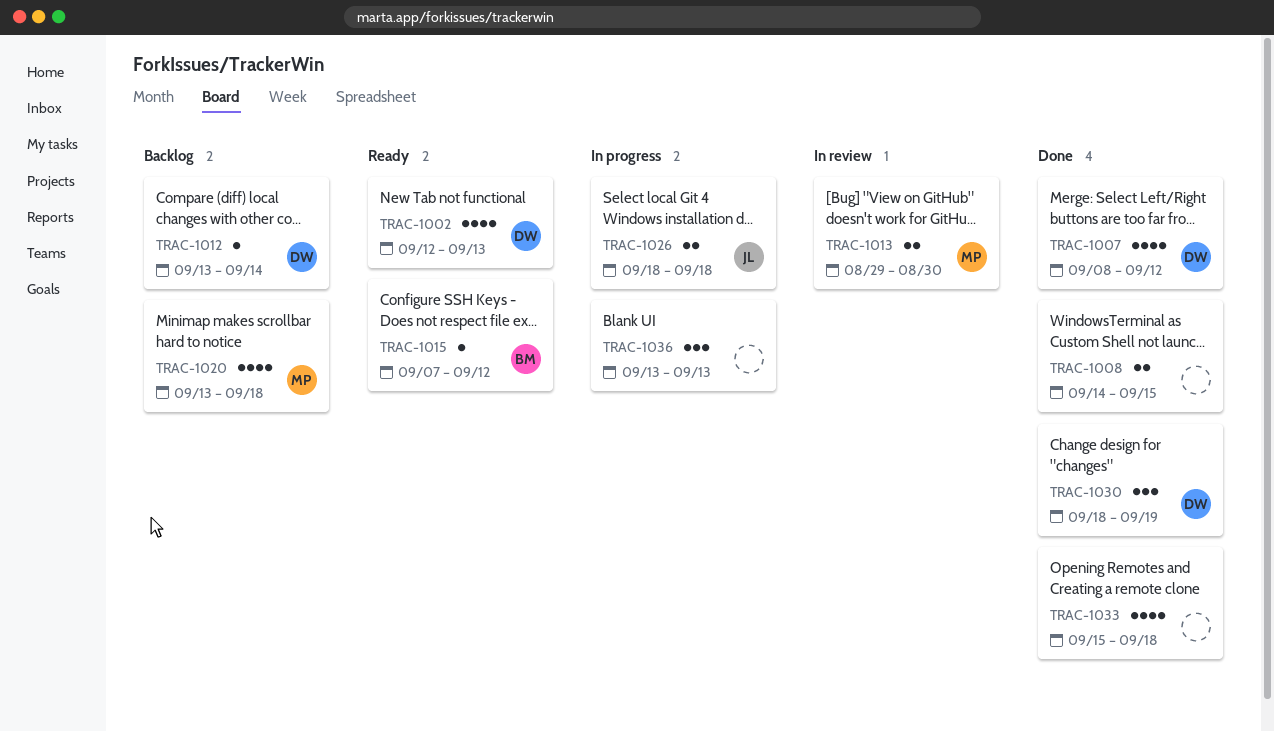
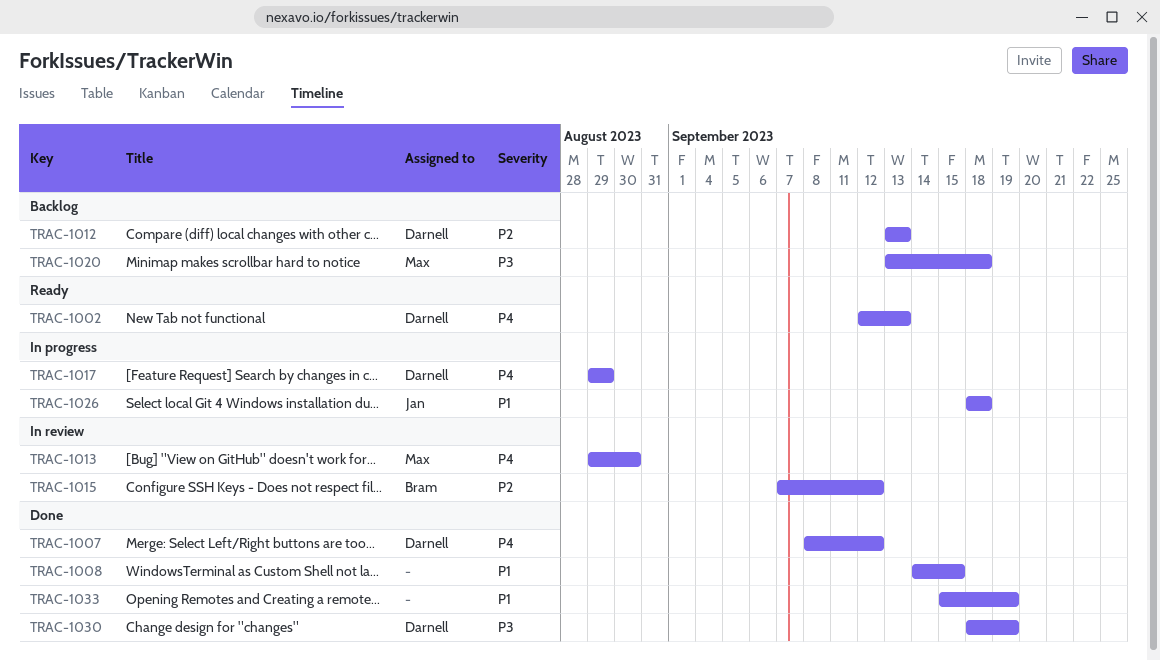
TRAC-1012, due: Sep 14 -> Sep 13
TRAC-1015, status: Ready -> In review
TRAC-1017: none -> present
TRAC-1033, due: Sep 18 -> Sep 19
TRAC-1036: present -> none

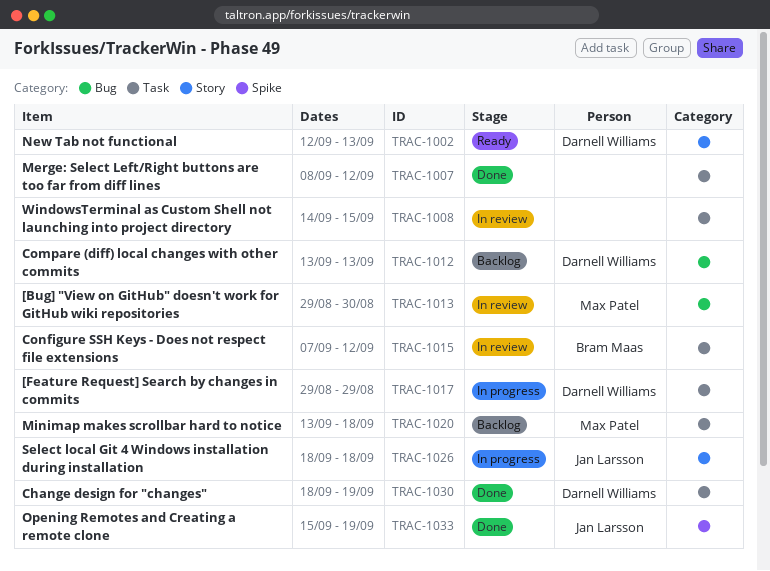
TRAC-1007, owner: Darnell Williams -> none
TRAC-1008, status: Done -> In review
TRAC-1033, owner: none -> Jan Larsson

